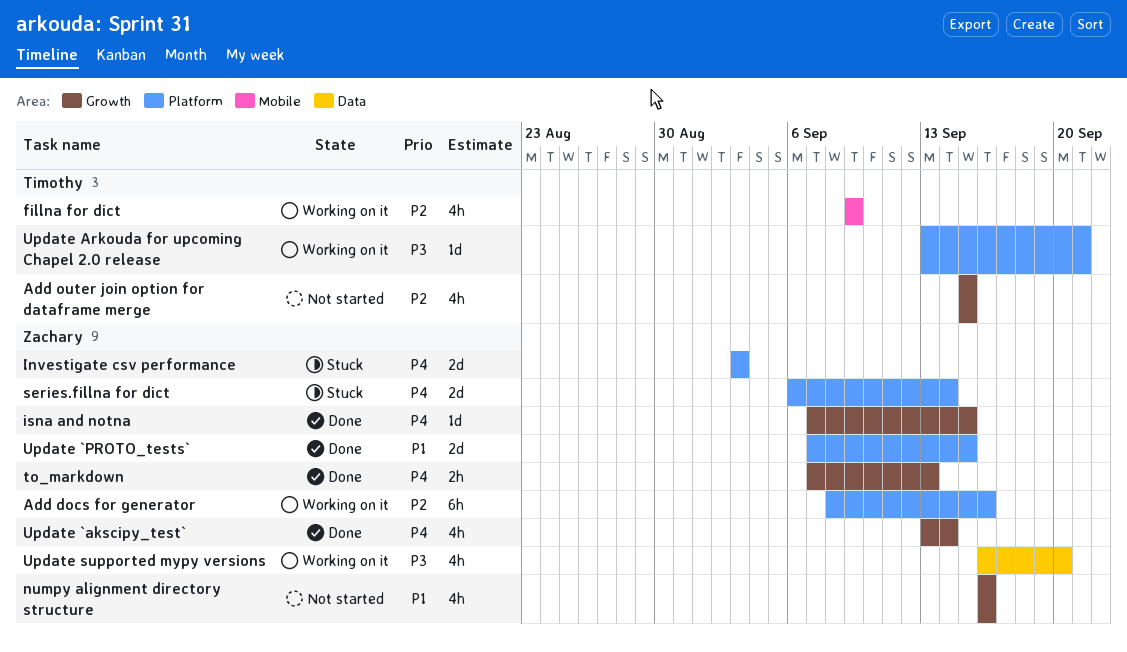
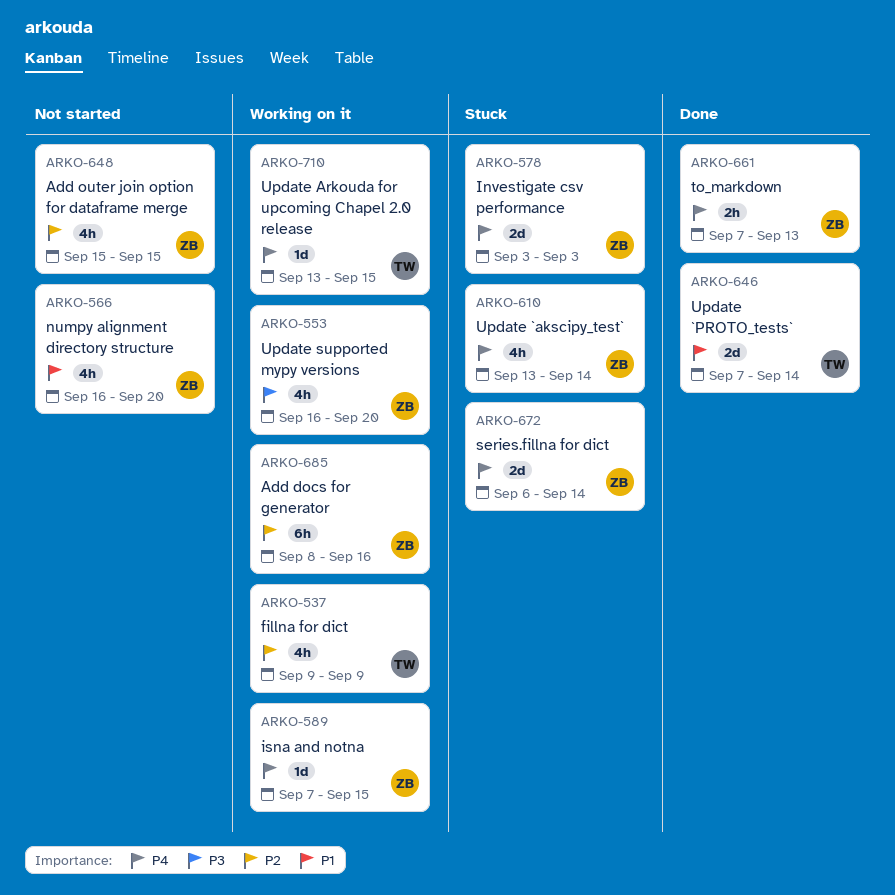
Add outer join option for dataframe merge, owner: Timothy -> Zachary
isna and notna, status: Done -> Working on it
numpy alignment directory structure, due: Sep 16 -> Sep 20
Update `akscipy_test`, status: Done -> Stuck
Update `PROTO_tests`, owner: Zachary -> Timothy
Update `PROTO_tests`, due: Sep 15 -> Sep 14
Update Arkouda for upcoming Chapel 2.0 release, priority: P3 -> P4
Update Arkouda for upcoming Chapel 2.0 release, due: Sep 21 -> Sep 15

